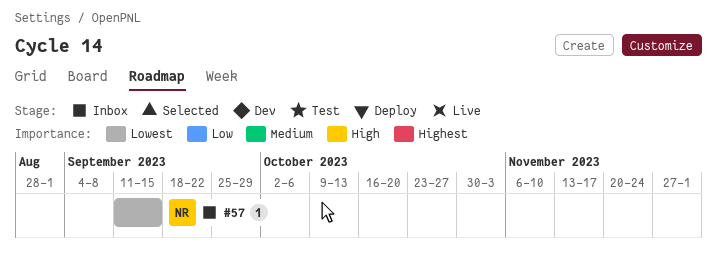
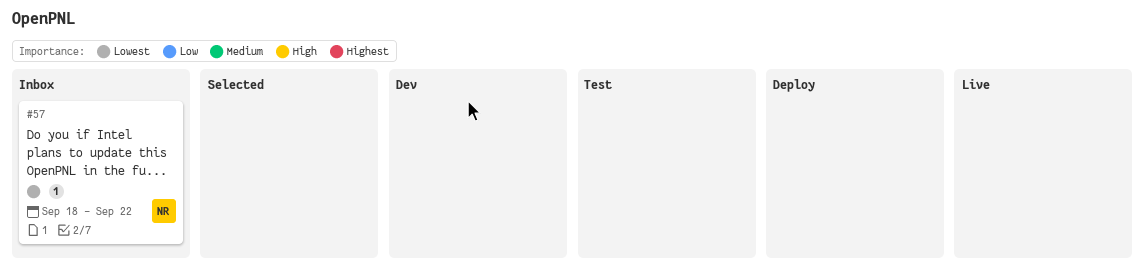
#57, start: Sep 11 -> Sep 18
#57, due: Sep 15 -> Sep 22

